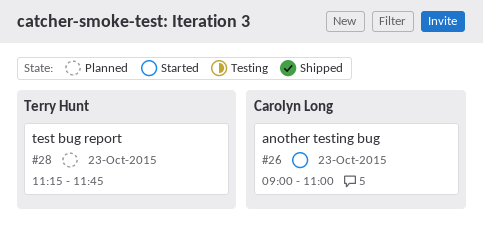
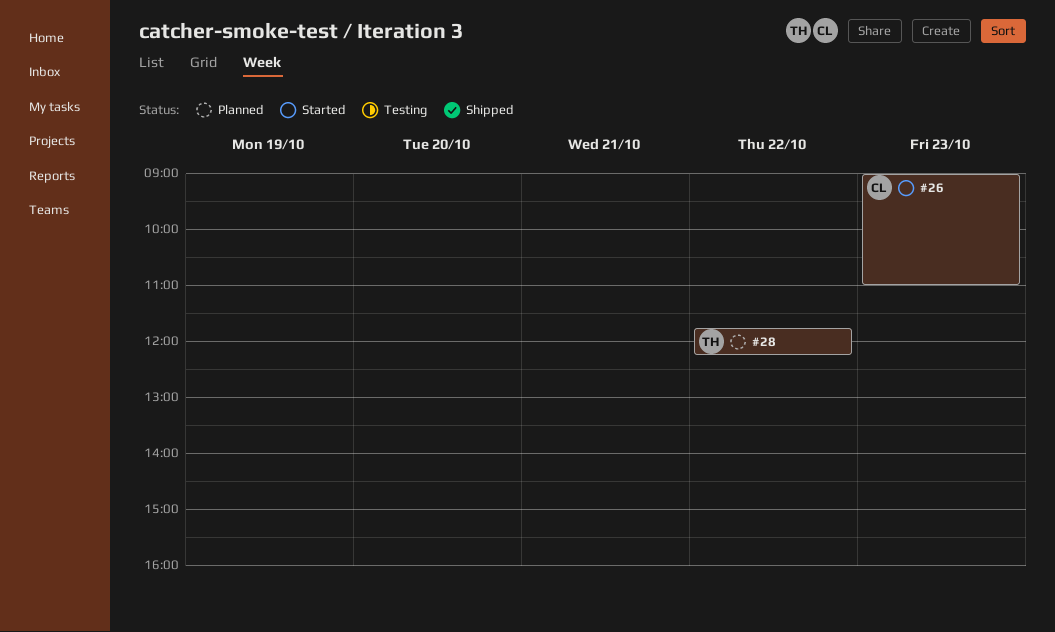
#28, day: Oct 23 -> Oct 22
#28, begins: 11:15 -> 11:45
#28, ends: 11:45 -> 12:15

